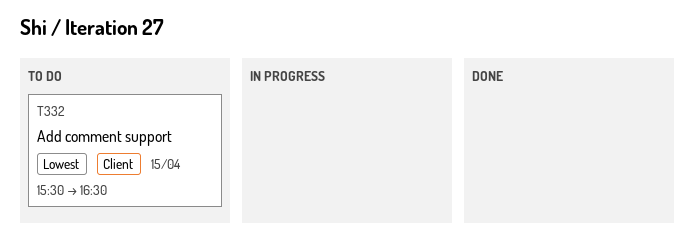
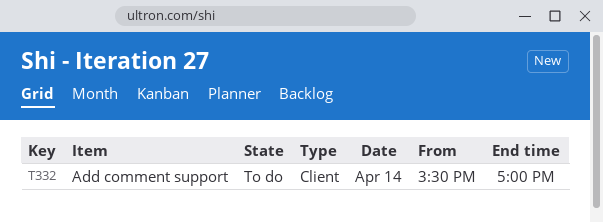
T332, day: Apr 15 -> Apr 14
T332, ends: 16:30 -> 17:00

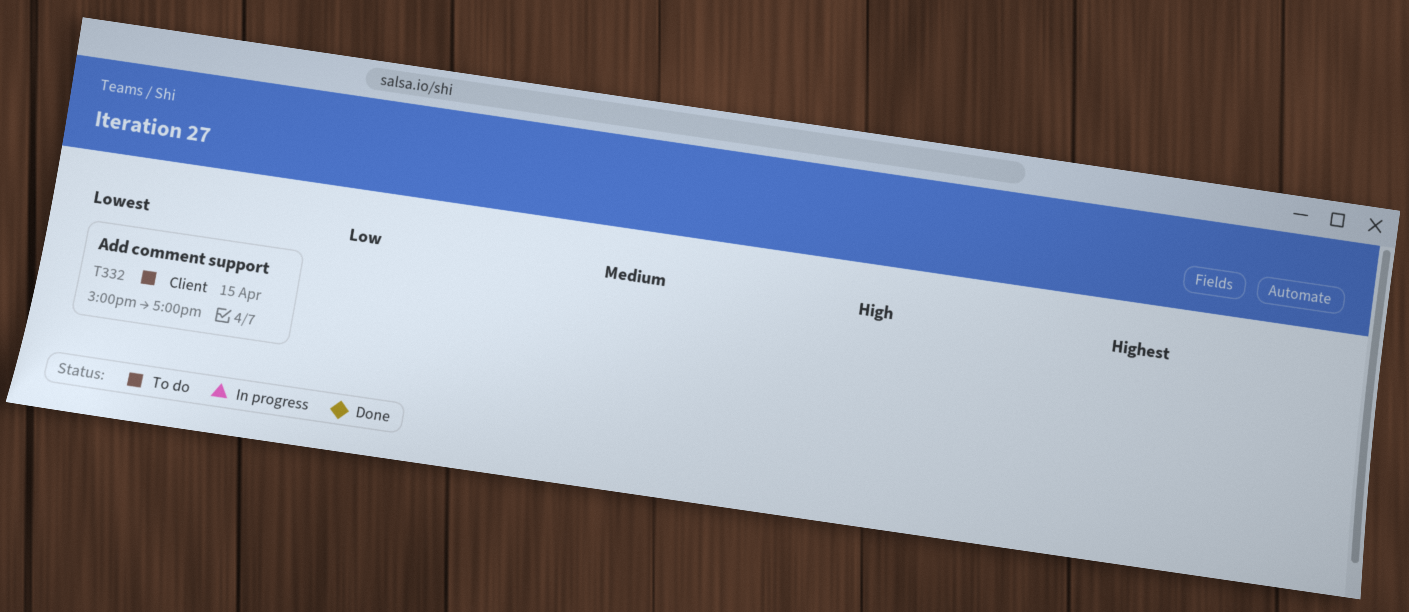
T332, day: Apr 14 -> Apr 15
T332, begins: 15:30 -> 15:00

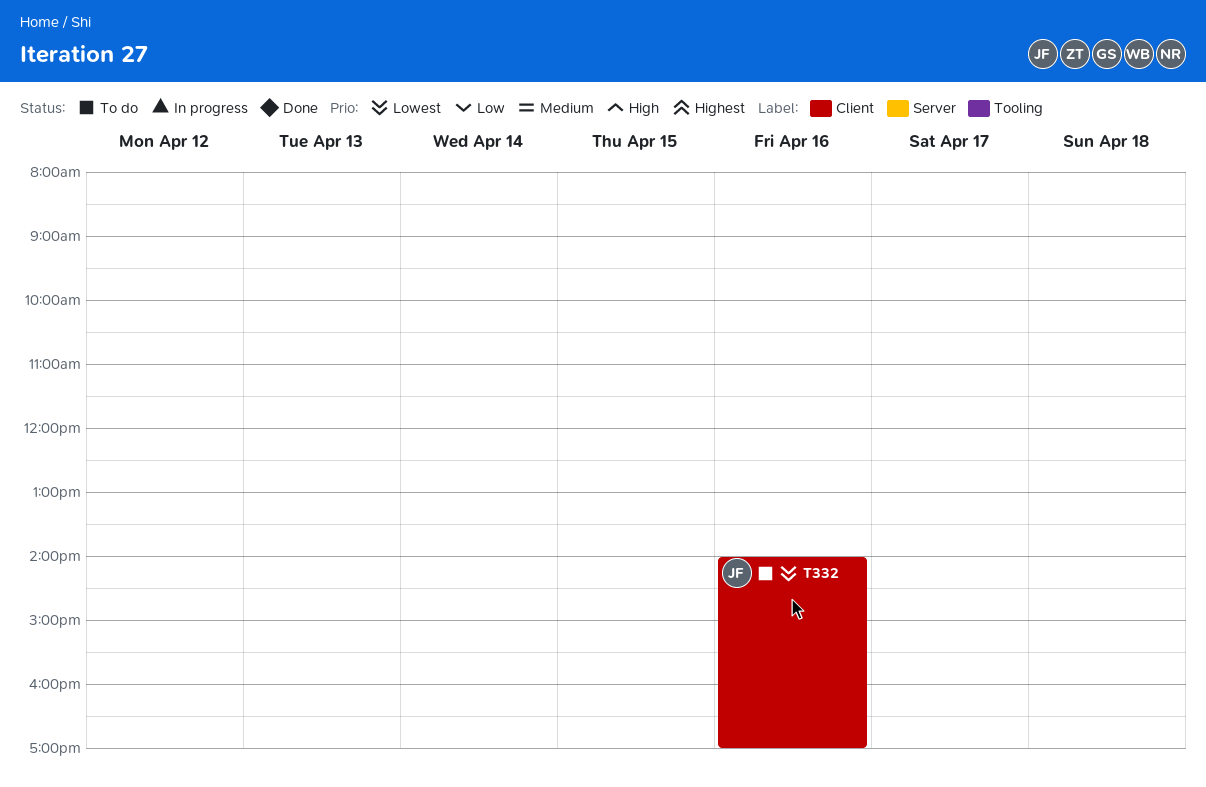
T332, day: Apr 15 -> Apr 16
T332, begins: 15:00 -> 14:00

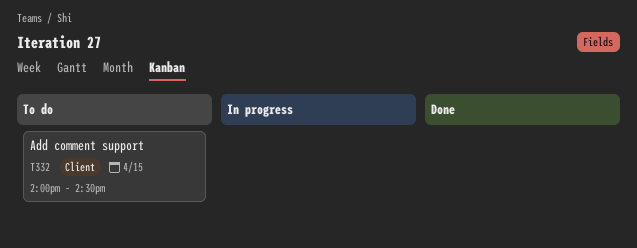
T332, day: Apr 16 -> Apr 15
T332, ends: 17:00 -> 14:30

